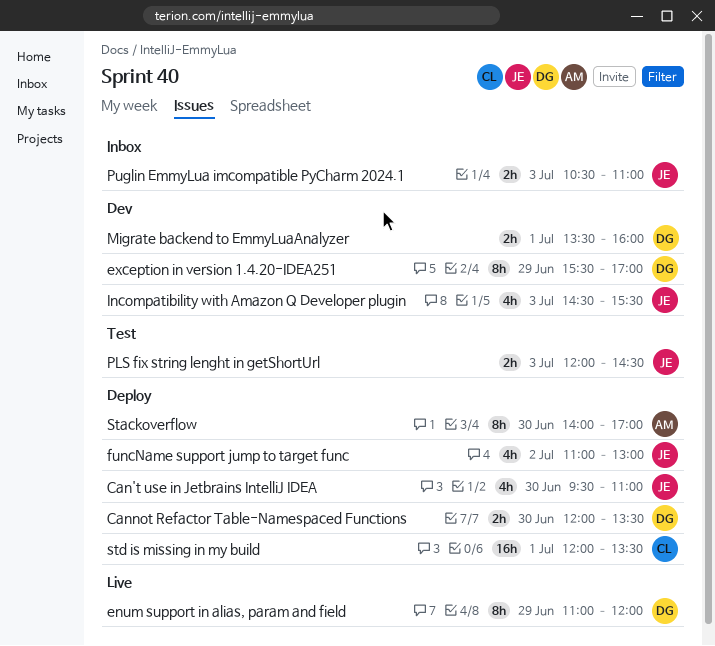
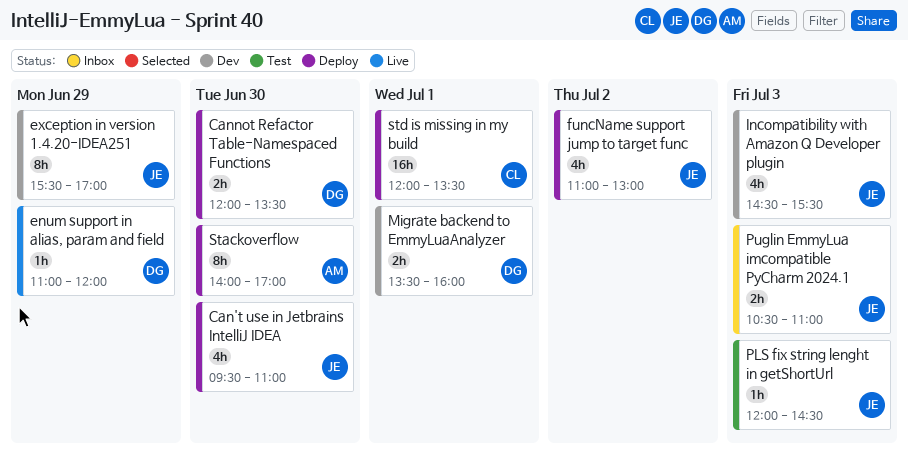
enum support in alias, param and field, estimate: 8h -> 1h
exception in version 1.4.20-IDEA251, owner: DG -> JE
PLS fix string lenght in getShortUrl, estimate: 2h -> 1h

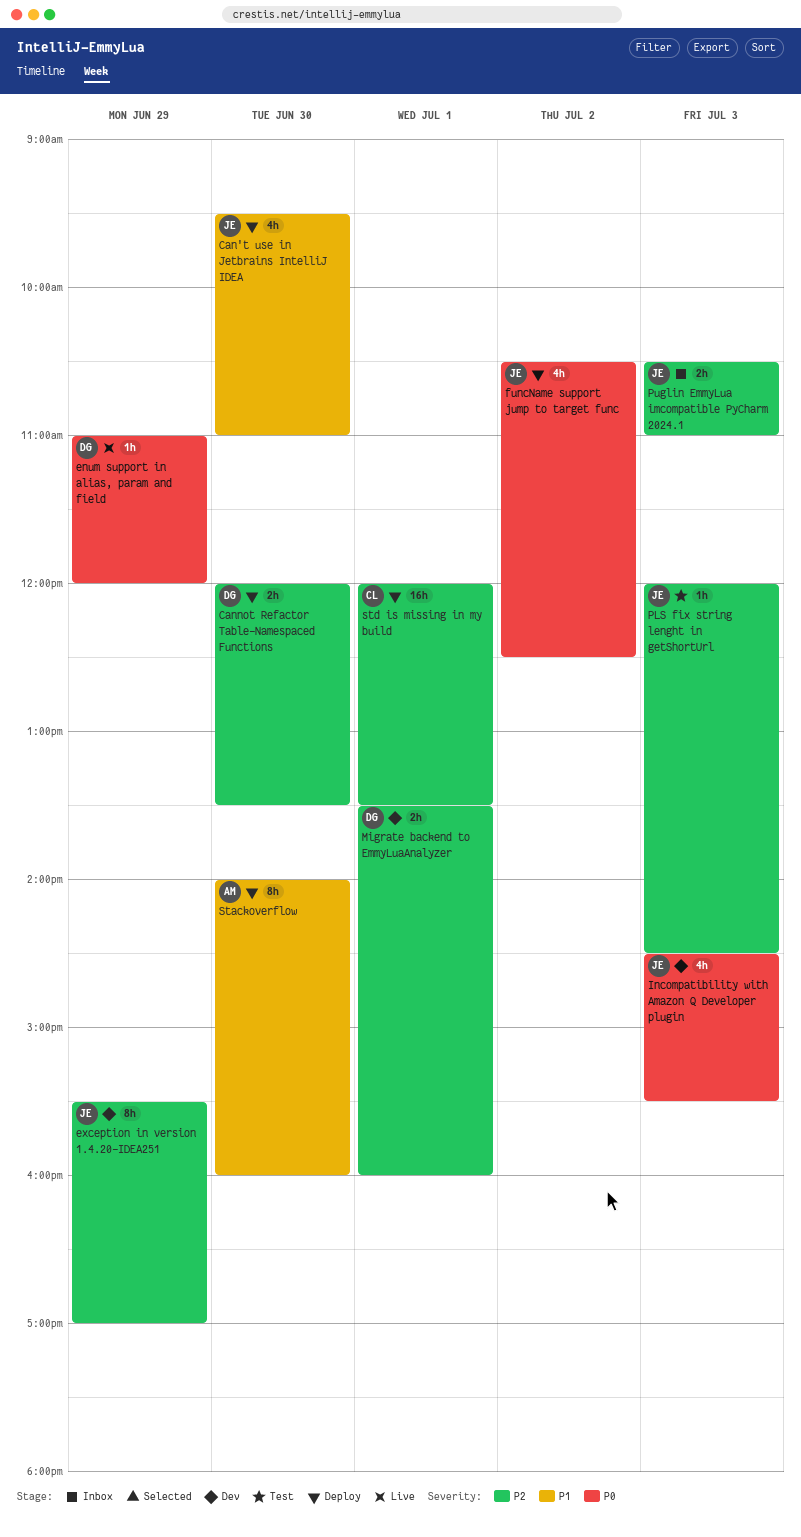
funcName support jump to target func, begins: 11:00 -> 10:30
funcName support jump to target func, ends: 13:00 -> 12:30
Stackoverflow, ends: 17:00 -> 16:00

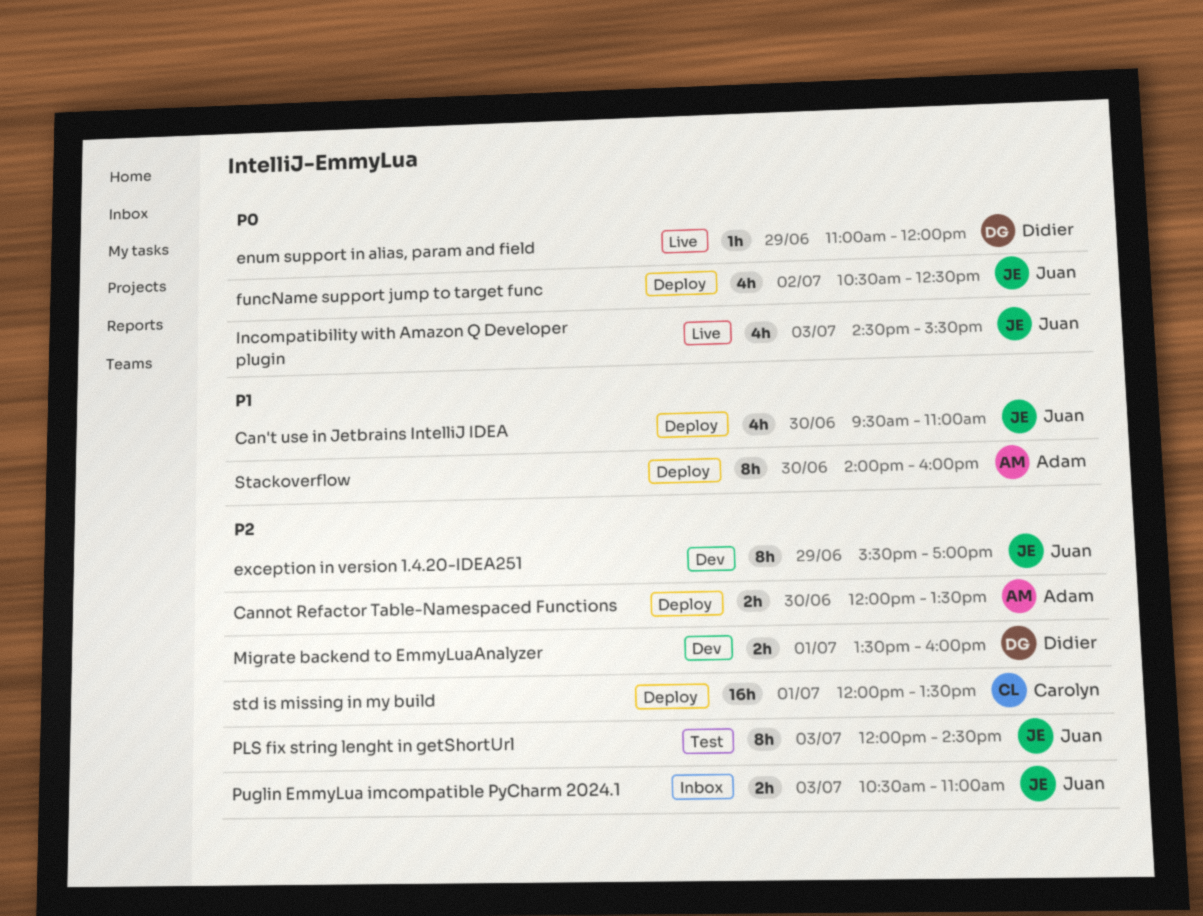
Cannot Refactor Table-Namespaced Functions, owner: Didier -> Adam
Incompatibility with Amazon Q Developer plugin, status: Dev -> Live
PLS fix string lenght in getShortUrl, estimate: 1h -> 8h

